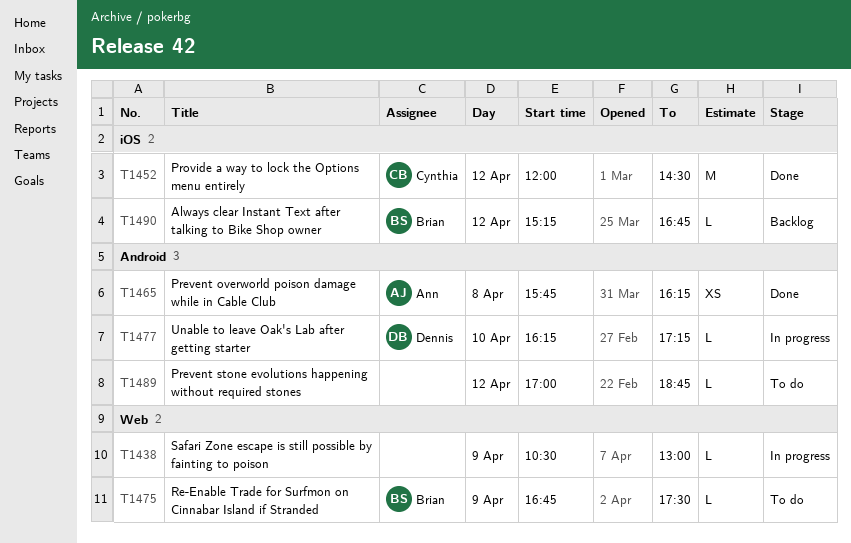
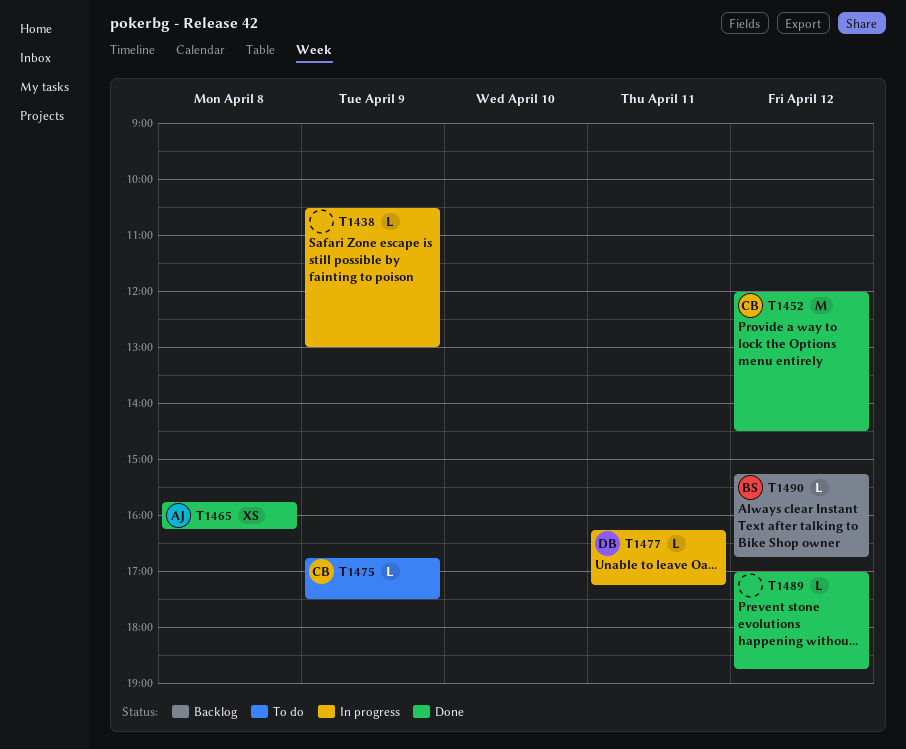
T1475, owner: Brian -> Cynthia
T1477, day: Apr 10 -> Apr 11
T1489, status: To do -> Done

